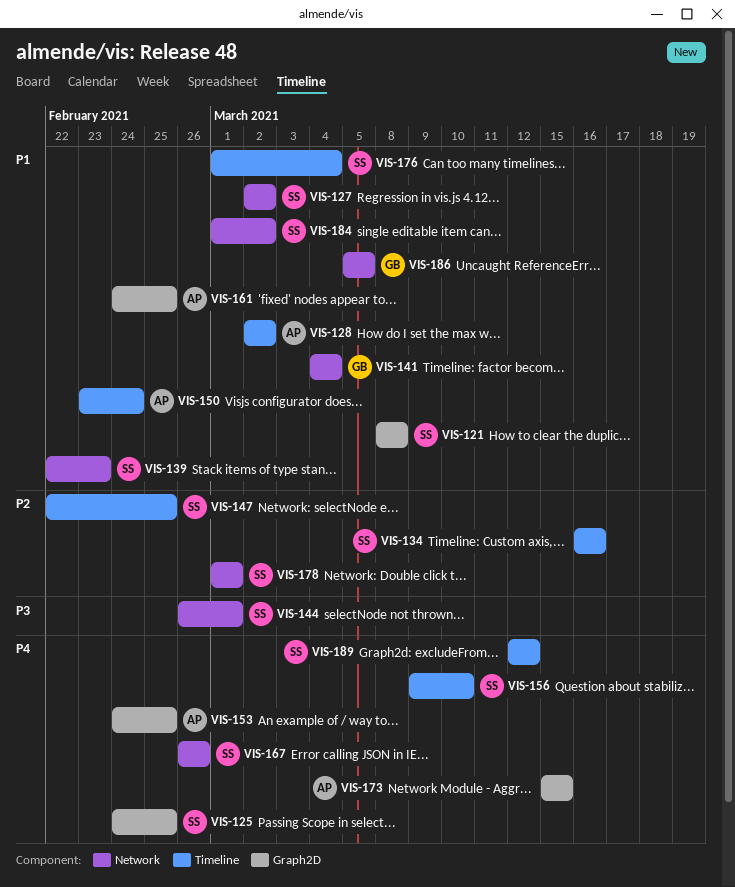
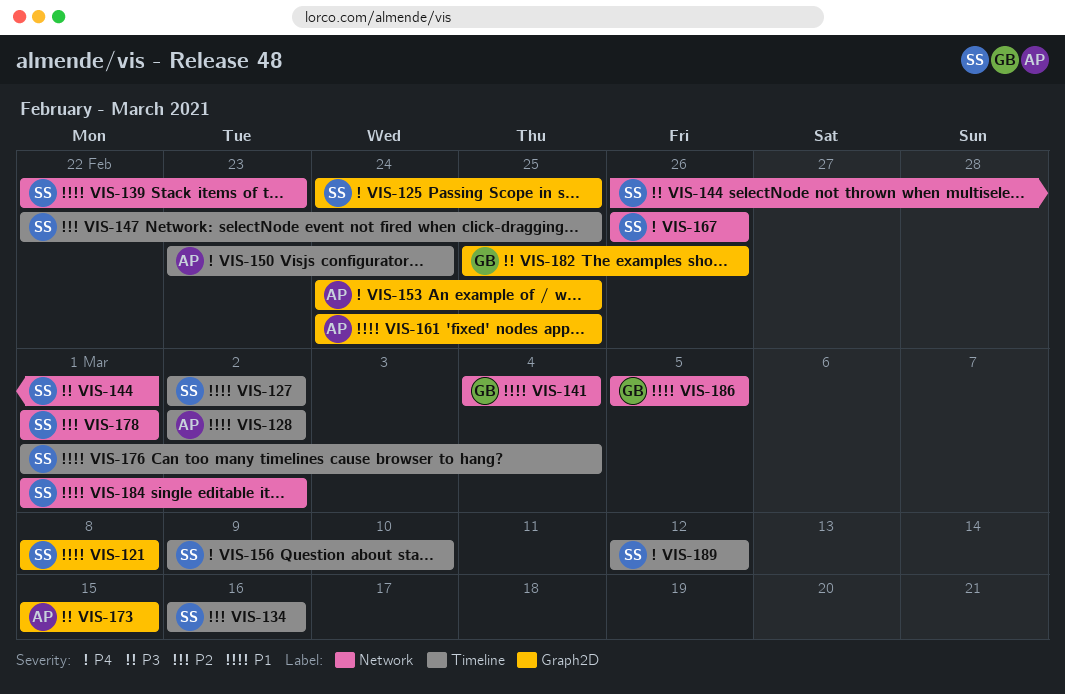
VIS-127, label: Network -> Timeline
VIS-150, priority: P1 -> P4
VIS-173, priority: P4 -> P3
VIS-182: none -> present

